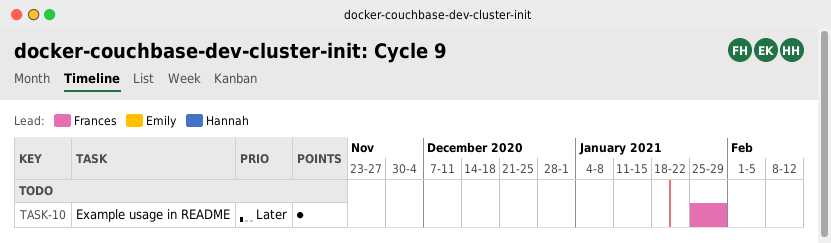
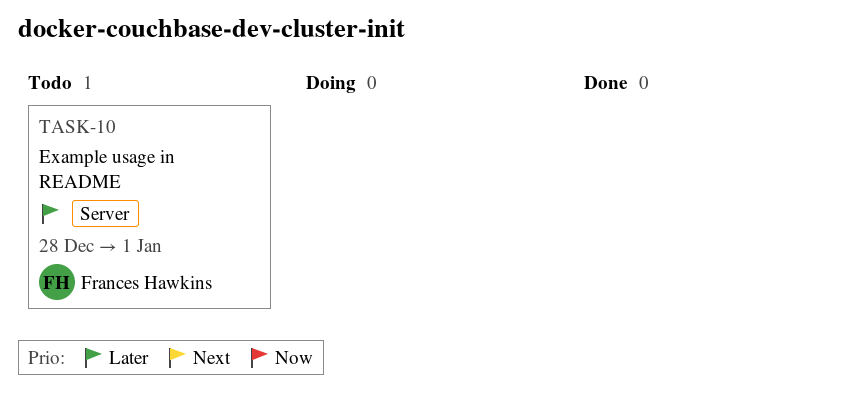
TASK-10, start: Jan 25 -> Dec 28
TASK-10, due: Jan 29 -> Jan 1

